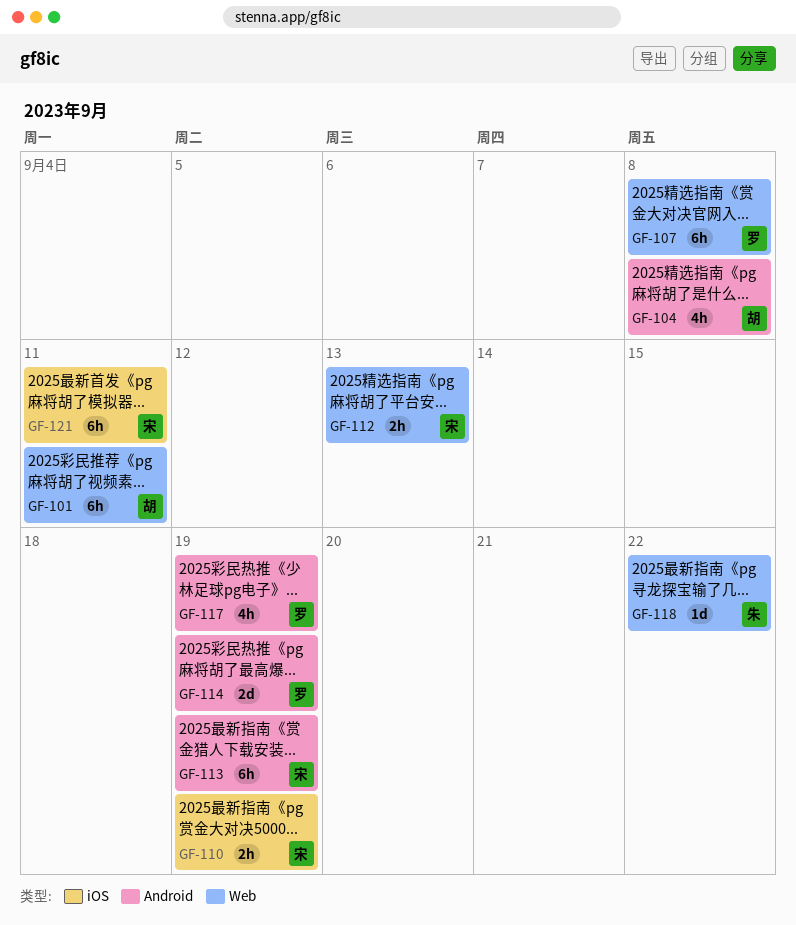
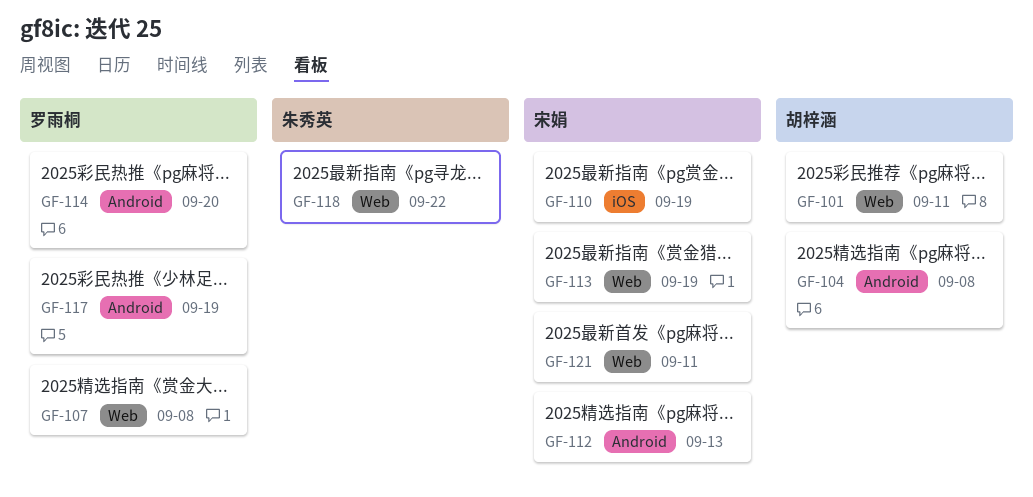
GF-112, label: Web -> Android
GF-113, label: Android -> Web
GF-114, due: Sep 19 -> Sep 20
GF-121, label: iOS -> Web

